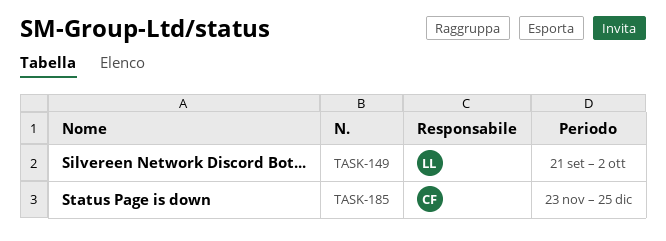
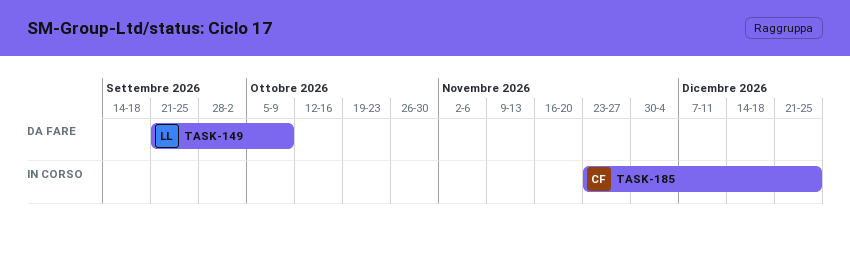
TASK-149, due: Oct 2 -> Oct 9

